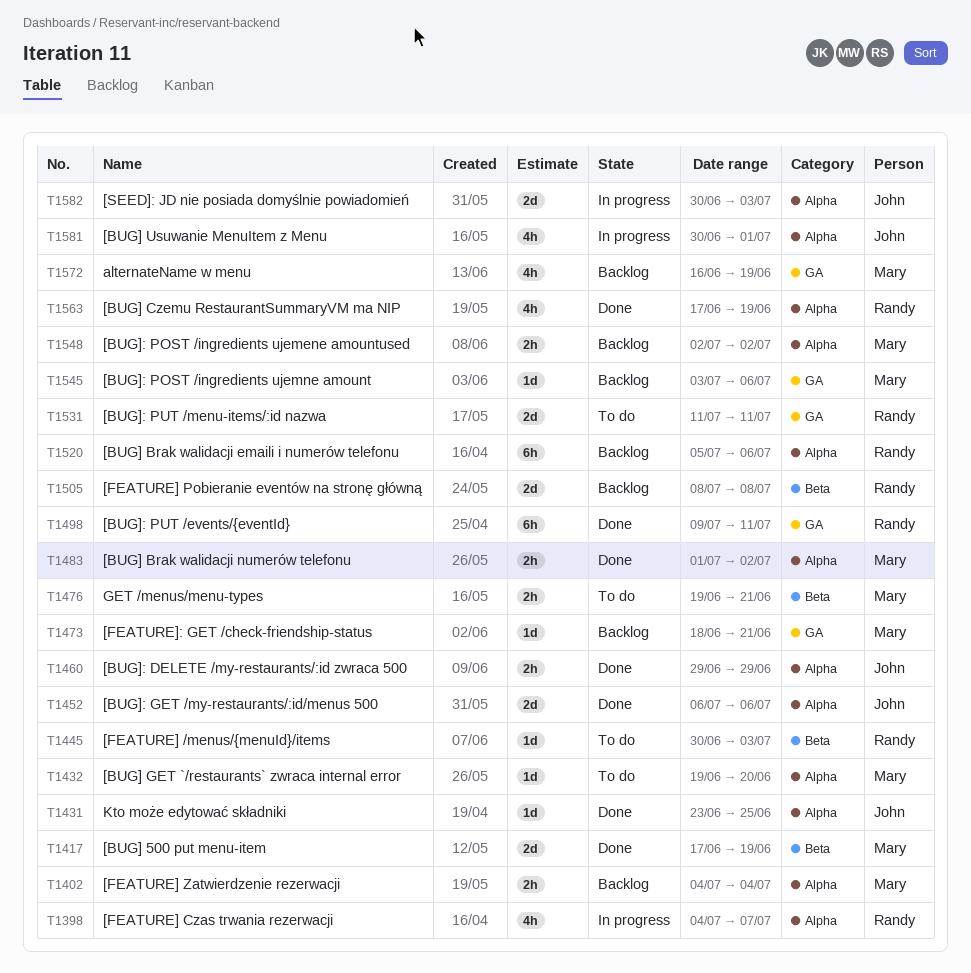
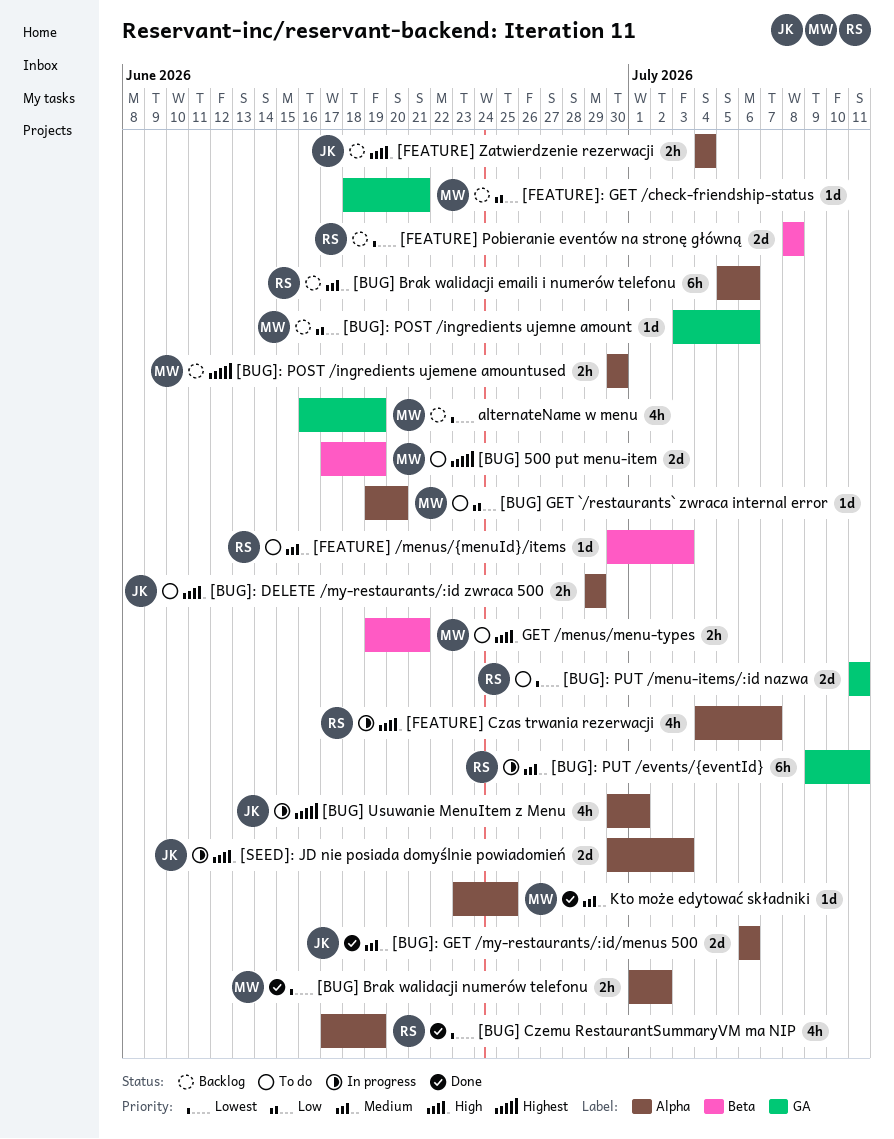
[BUG] 500 put menu-item, status: Done -> To do
[BUG]: DELETE /my-restaurants/:id zwraca 500, status: Done -> To do
[BUG]: POST /ingredients ujemene amountused, start: Jul 2 -> Jun 30
[BUG]: POST /ingredients ujemene amountused, due: Jul 2 -> Jun 30
[BUG]: PUT /events/{eventId}, status: Done -> In progress
[FEATURE] Zatwierdzenie rezerwacji, owner: Mary -> John
Kto może edytować składniki, owner: John -> Mary

